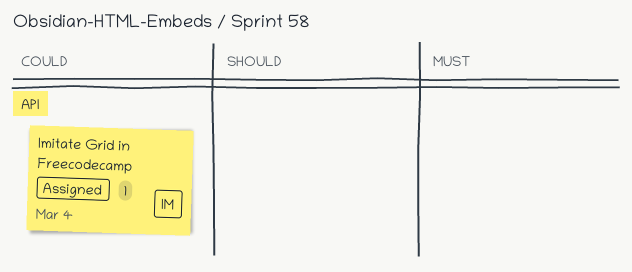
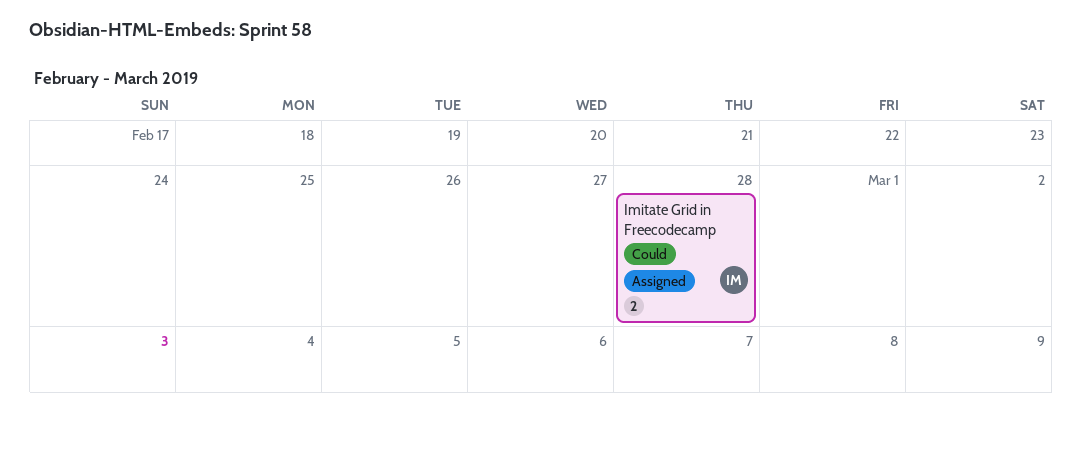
Imitate Grid in Freecodecamp, estimate: 1 -> 2
Imitate Grid in Freecodecamp, due: Mar 4 -> Feb 28

